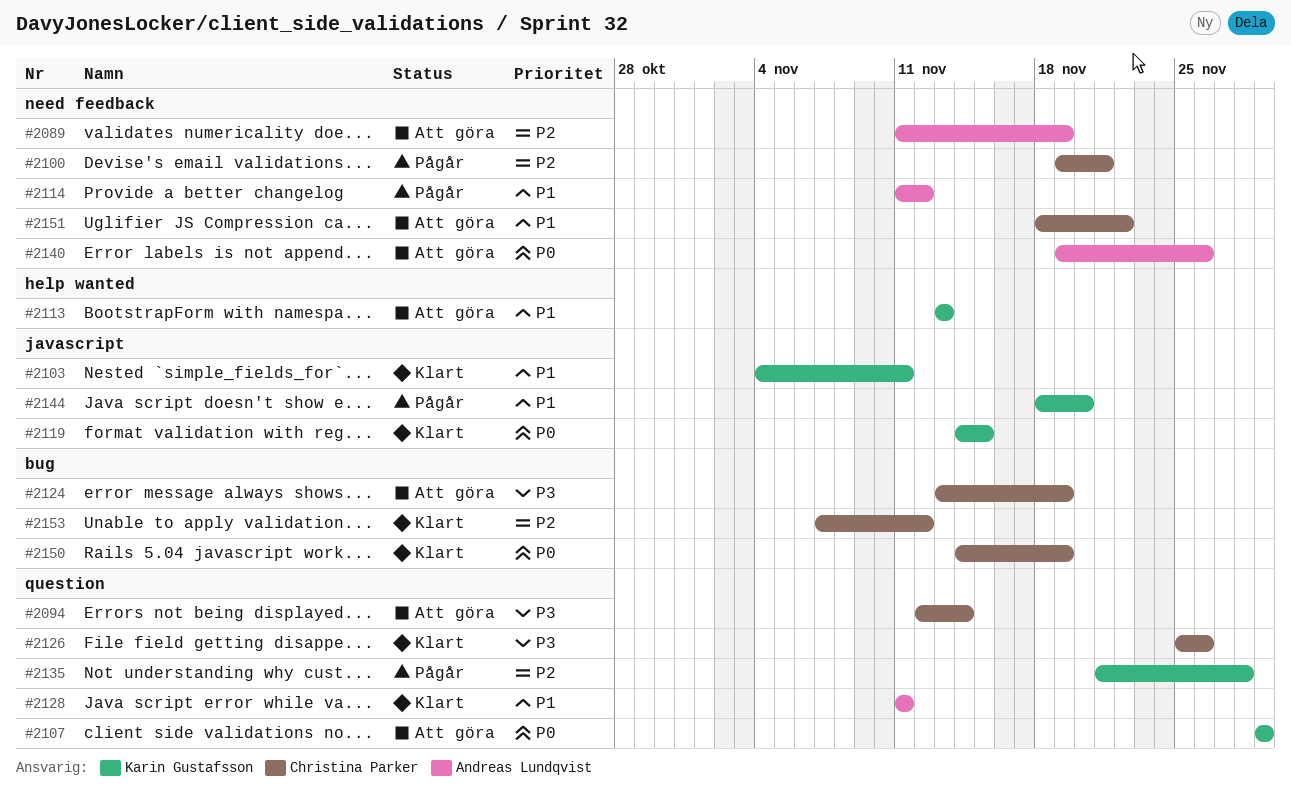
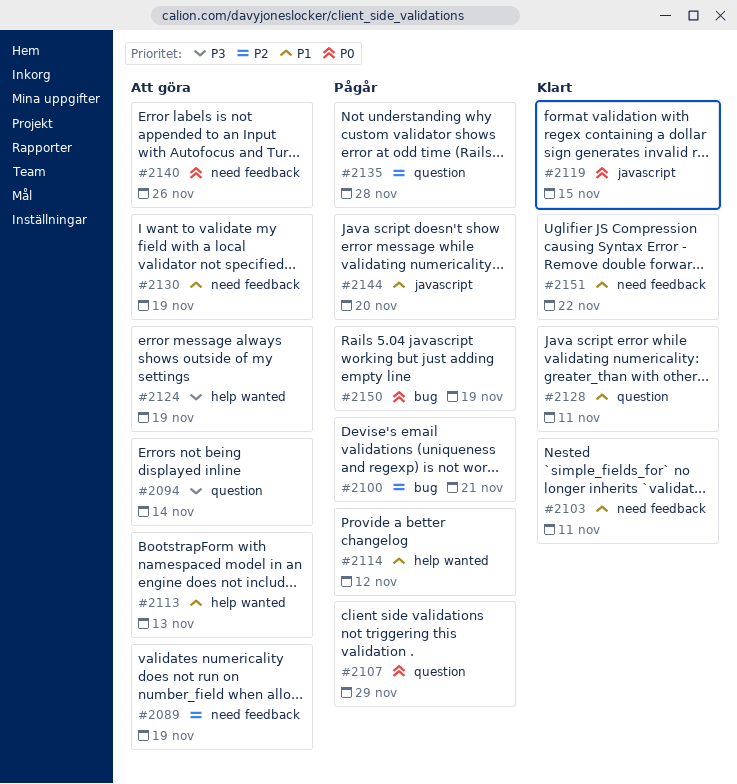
#2100, label: need feedback -> bug
#2103, label: javascript -> need feedback
#2107, status: Att göra -> Pågår
#2114, label: need feedback -> help wanted
#2124, label: bug -> help wanted
#2126: present -> none
#2130: none -> present
#2150, status: Klart -> Pågår
#2151, status: Att göra -> Klart
#2153: present -> none

